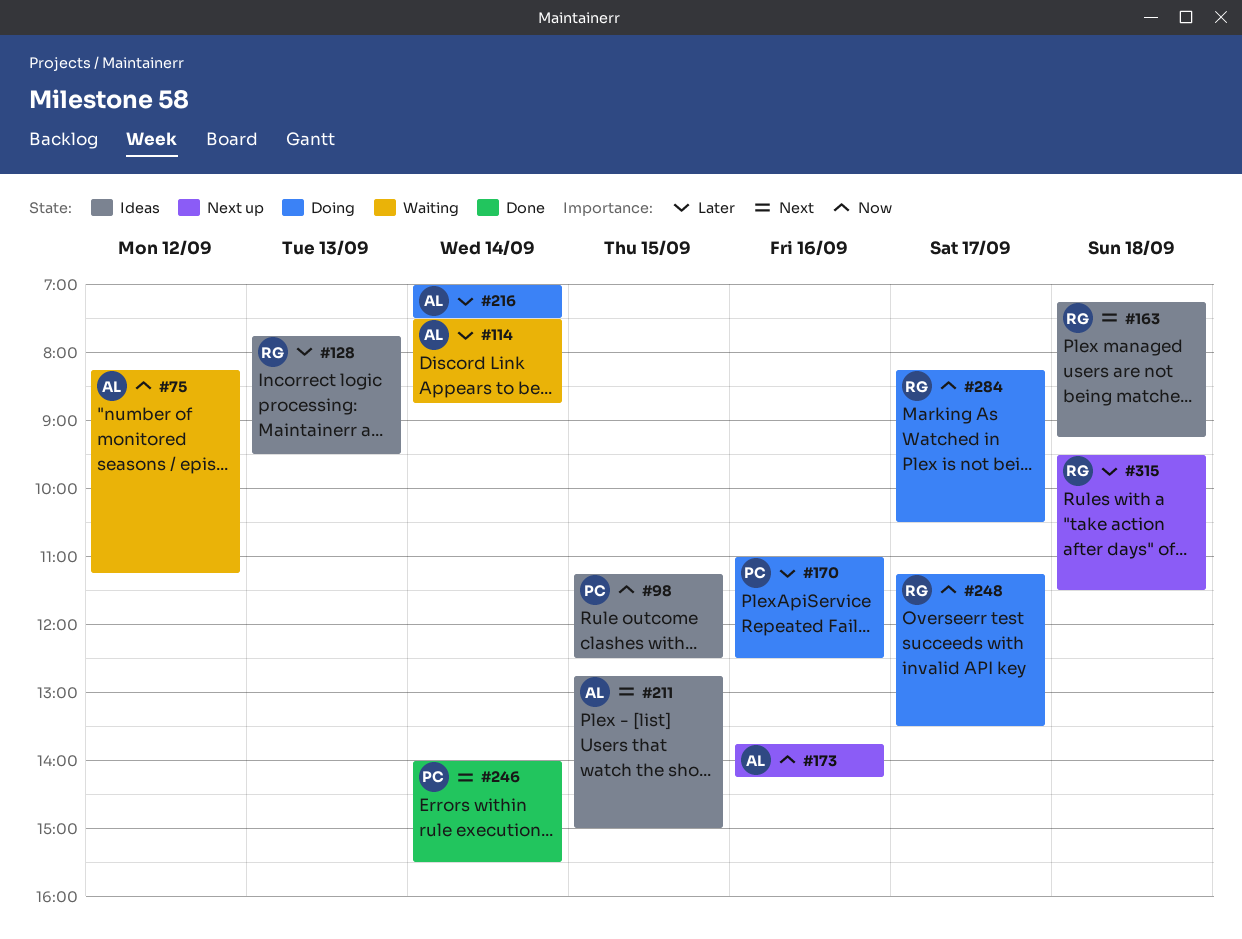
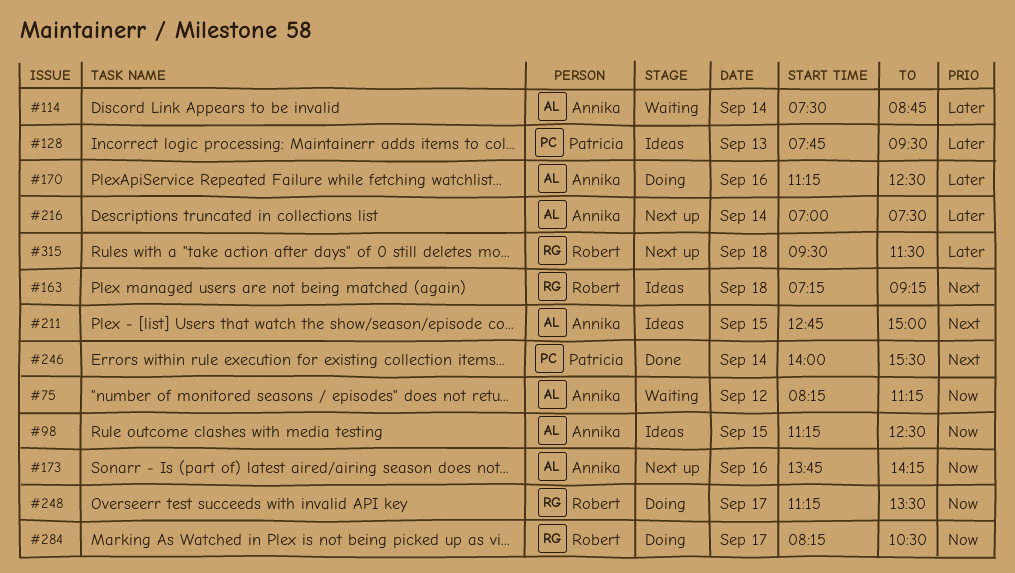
#98, owner: Patricia -> Annika
#128, owner: Robert -> Patricia
#170, owner: Patricia -> Annika
#170, begins: 11:00 -> 11:15
#216, status: Doing -> Next up

